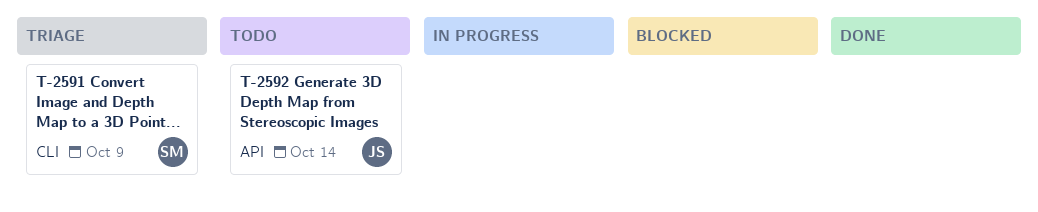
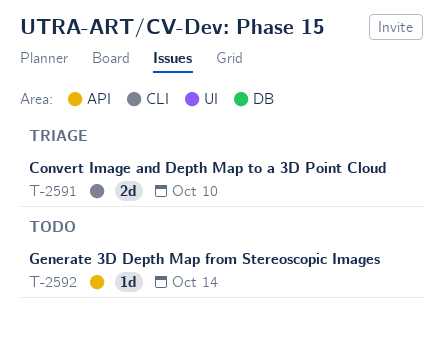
T-2591, due: Oct 9 -> Oct 10

